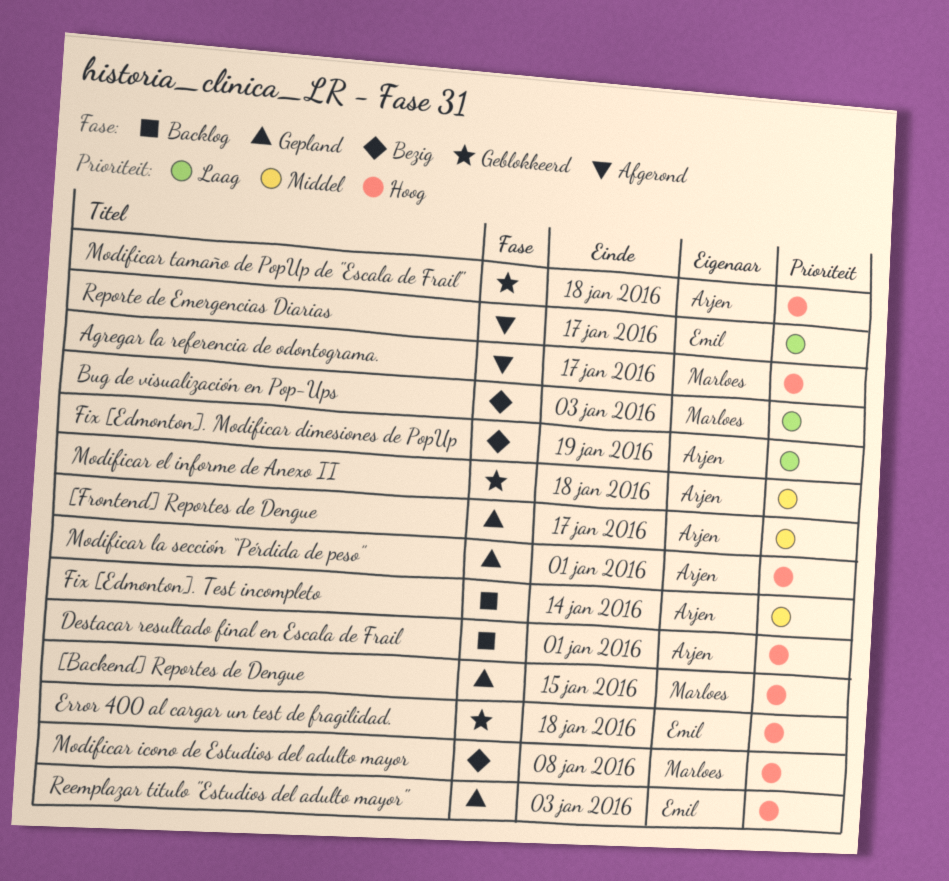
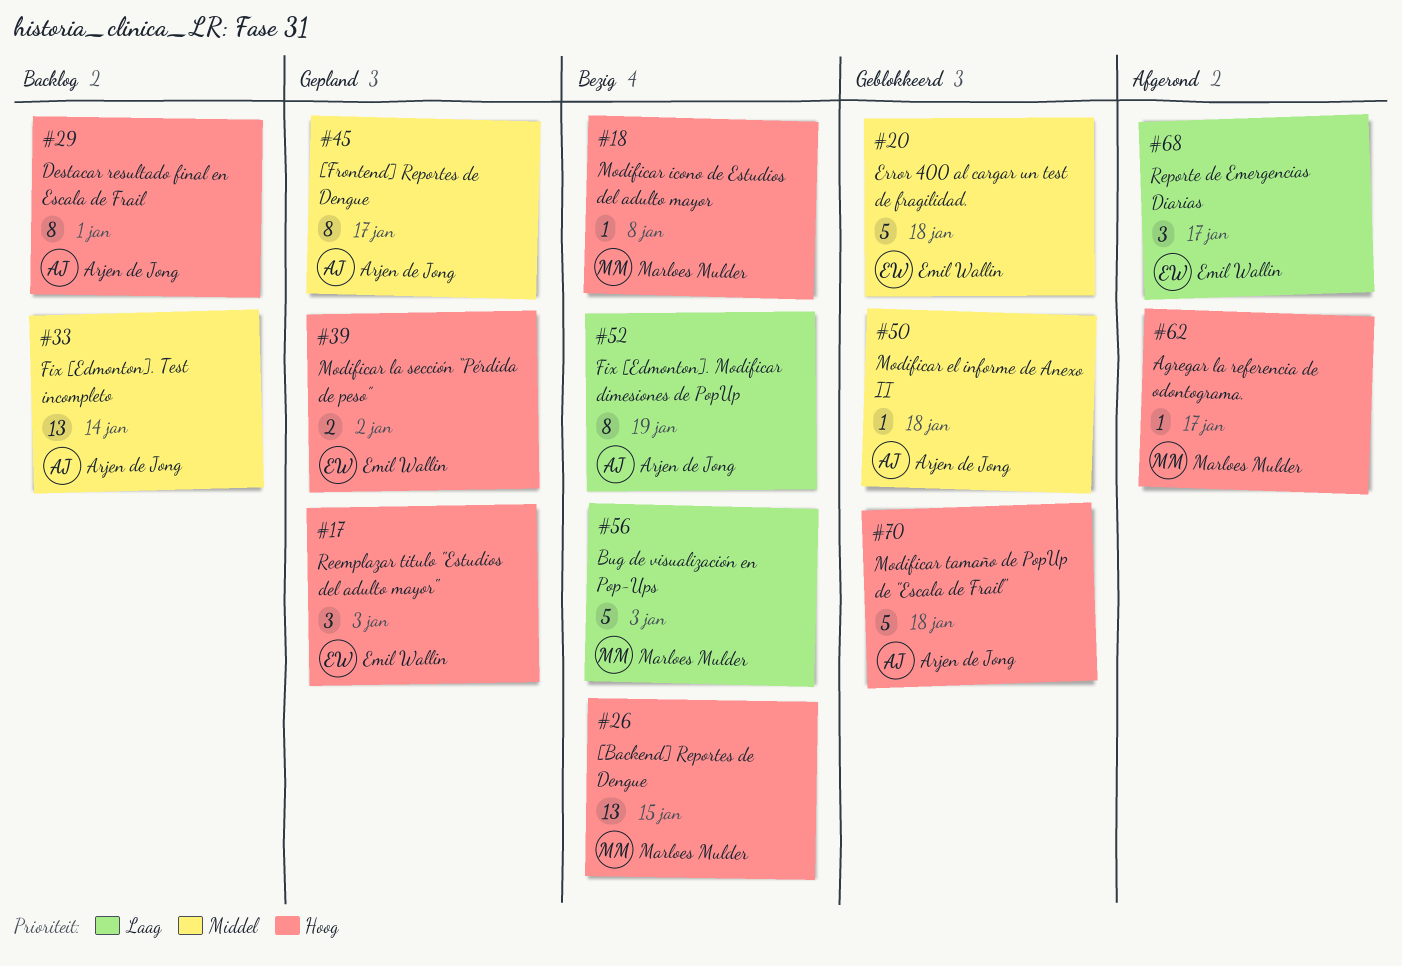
[Backend] Reportes de Dengue, status: Gepland -> Bezig
Error 400 al cargar un test de fragilidad., priority: Hoog -> Middel
Modificar la sección “Pérdida de peso”, owner: Arjen de Jong -> Emil Wallin
Modificar la sección “Pérdida de peso”, due: Jan 1 -> Jan 2

